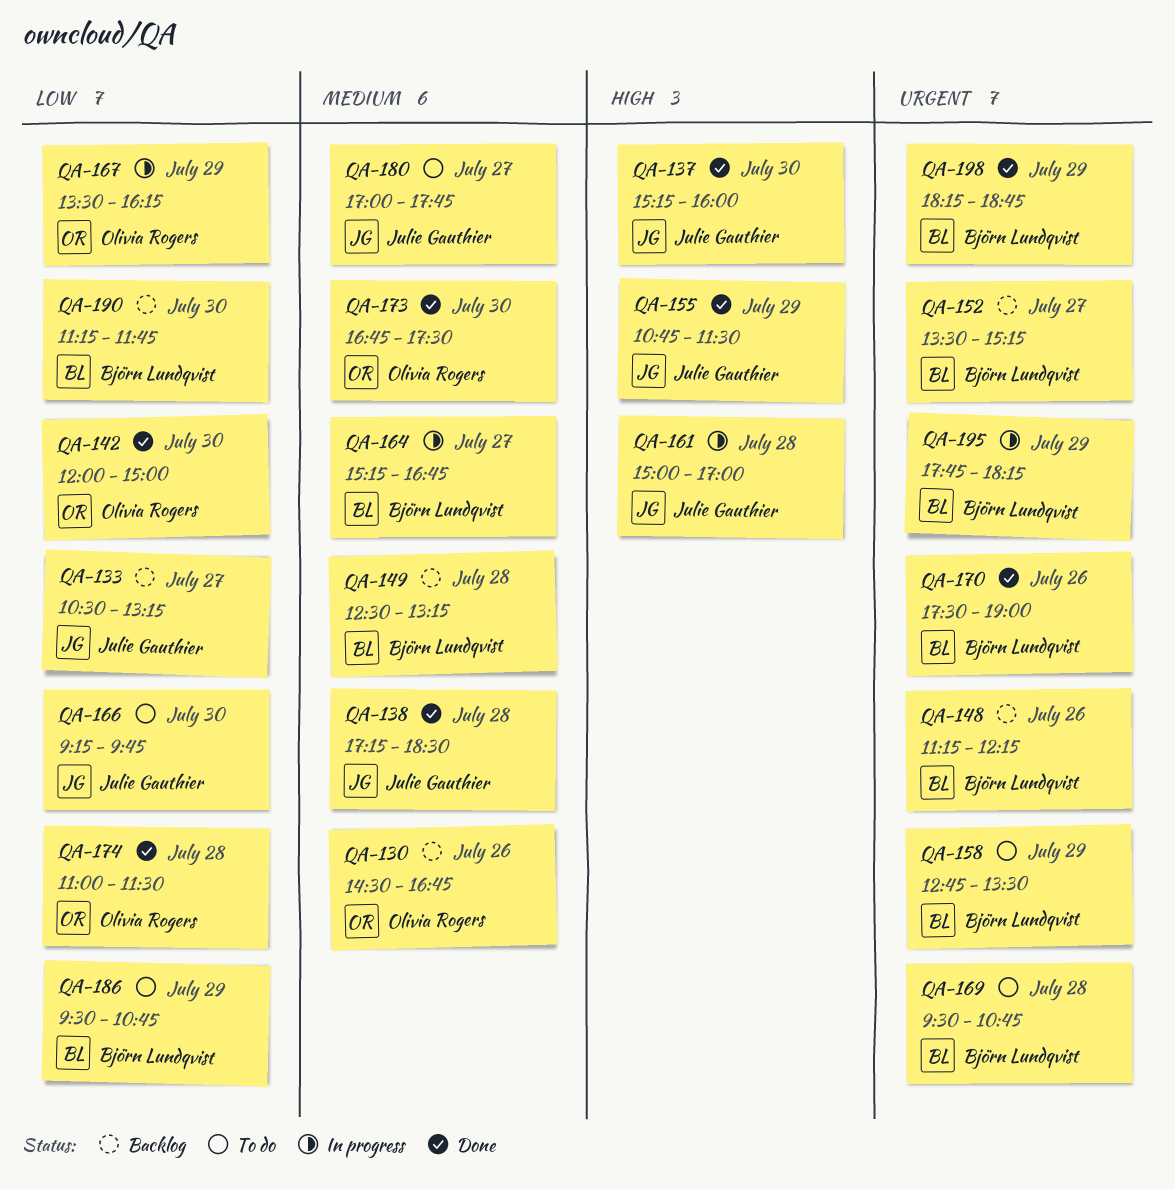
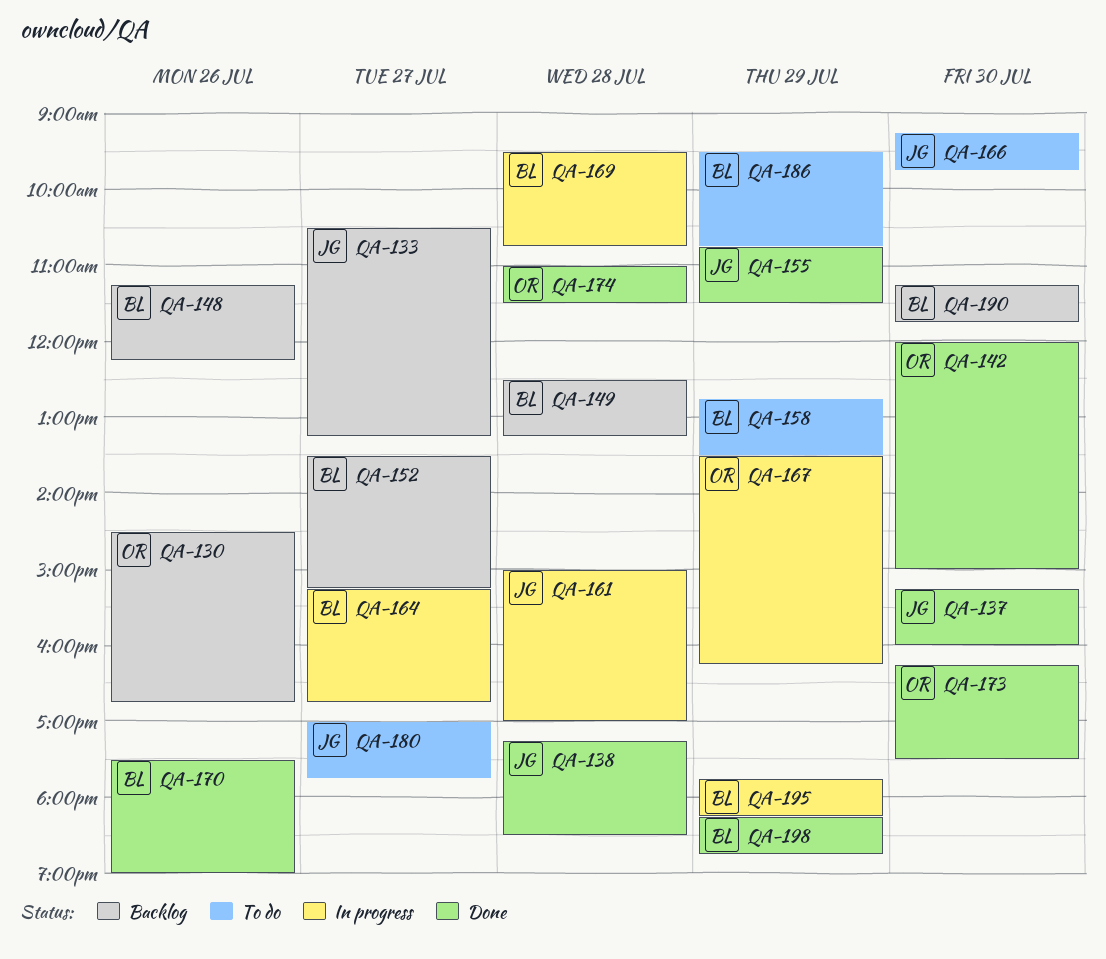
QA-169, status: To do -> In progress
QA-173, begins: 16:45 -> 16:15

